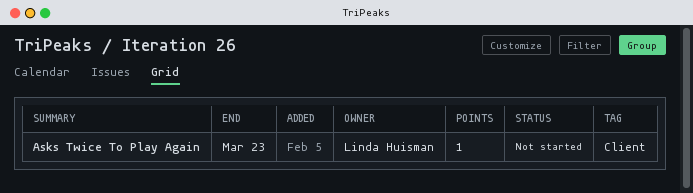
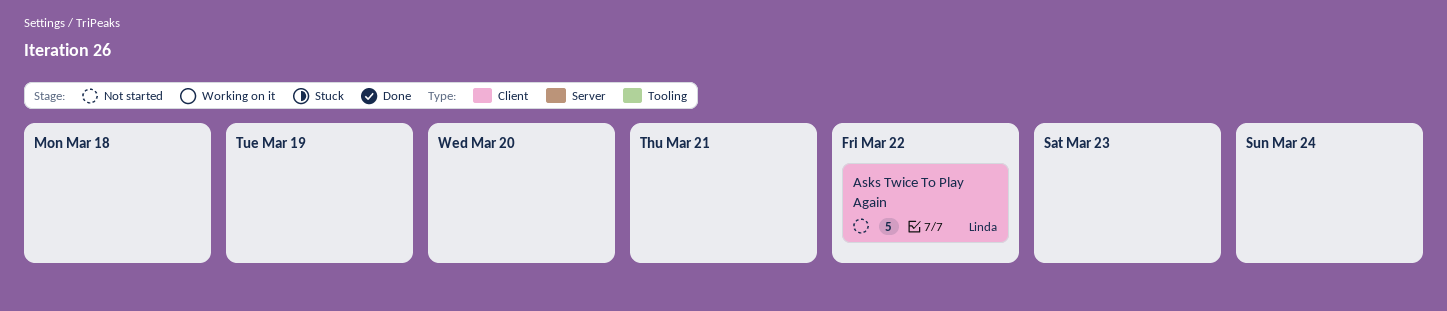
Asks Twice To Play Again, estimate: 1 -> 5
Asks Twice To Play Again, due: Mar 23 -> Mar 22

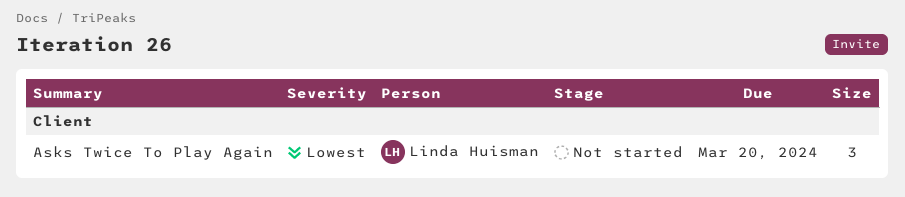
Asks Twice To Play Again, estimate: 5 -> 3
Asks Twice To Play Again, due: Mar 22 -> Mar 20

